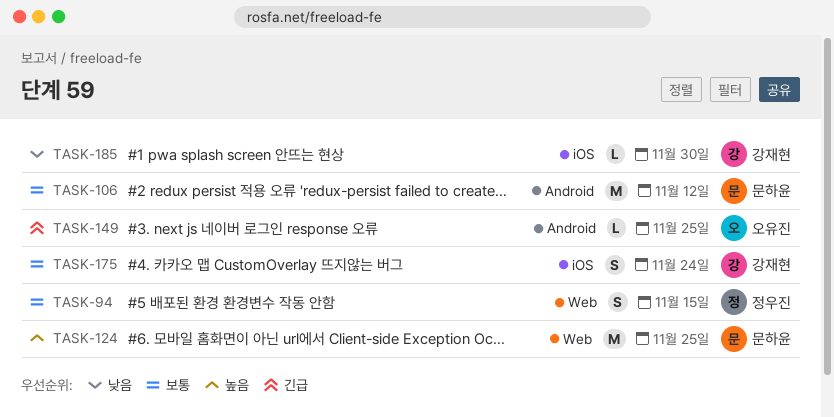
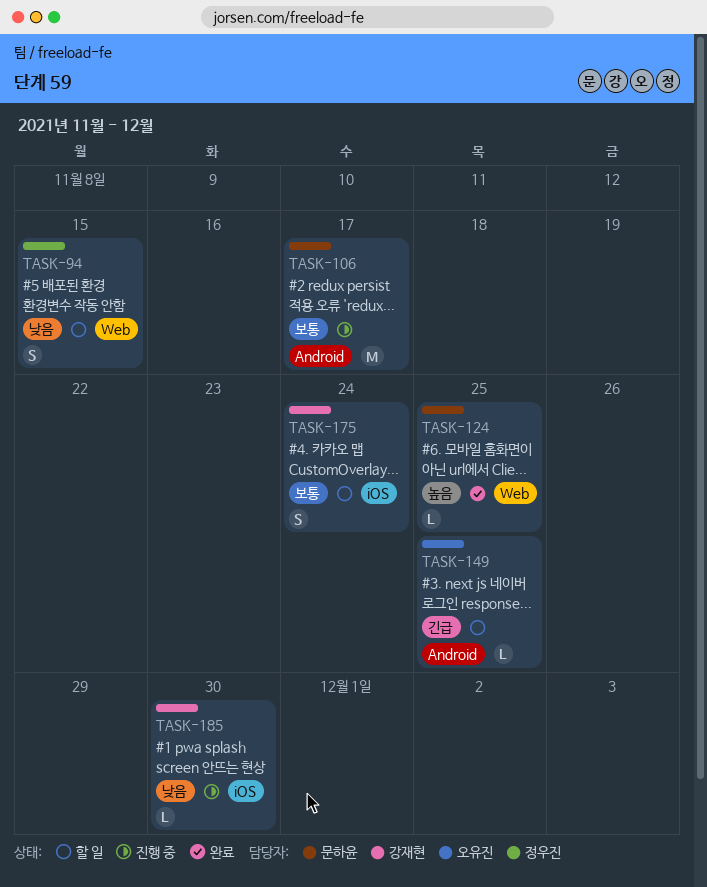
TASK-94, priority: 보통 -> 낮음
TASK-106, due: Nov 12 -> Nov 17
TASK-124, estimate: M -> L

